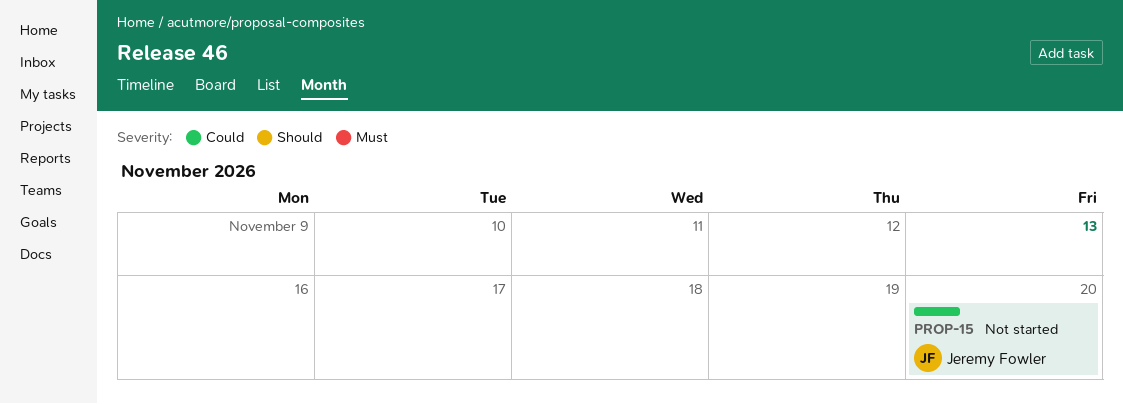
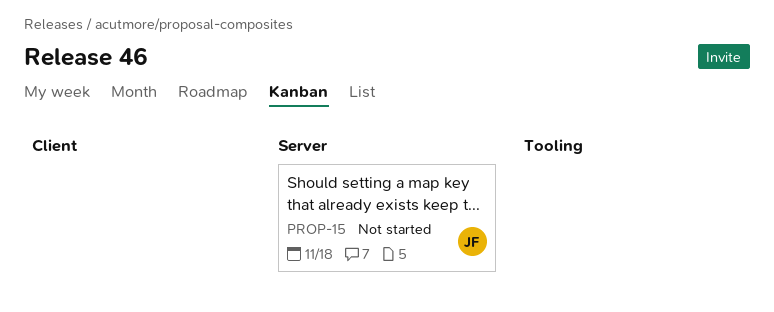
PROP-15, due: Nov 20 -> Nov 18

